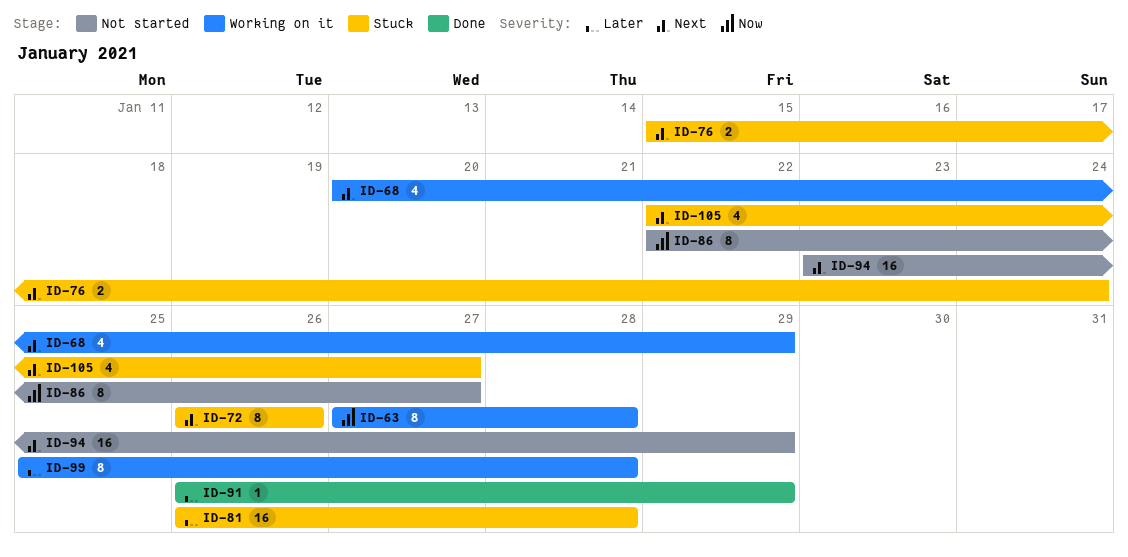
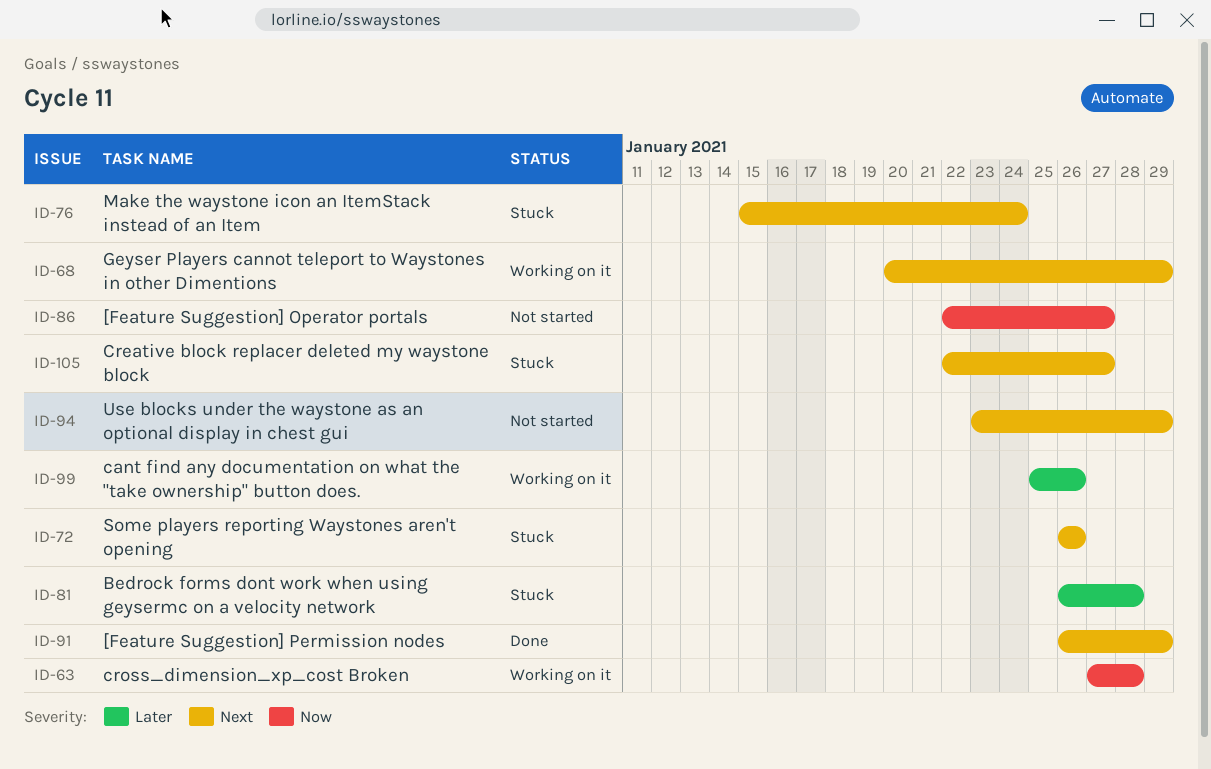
ID-91, priority: Later -> Next
ID-99, due: Jan 28 -> Jan 26

